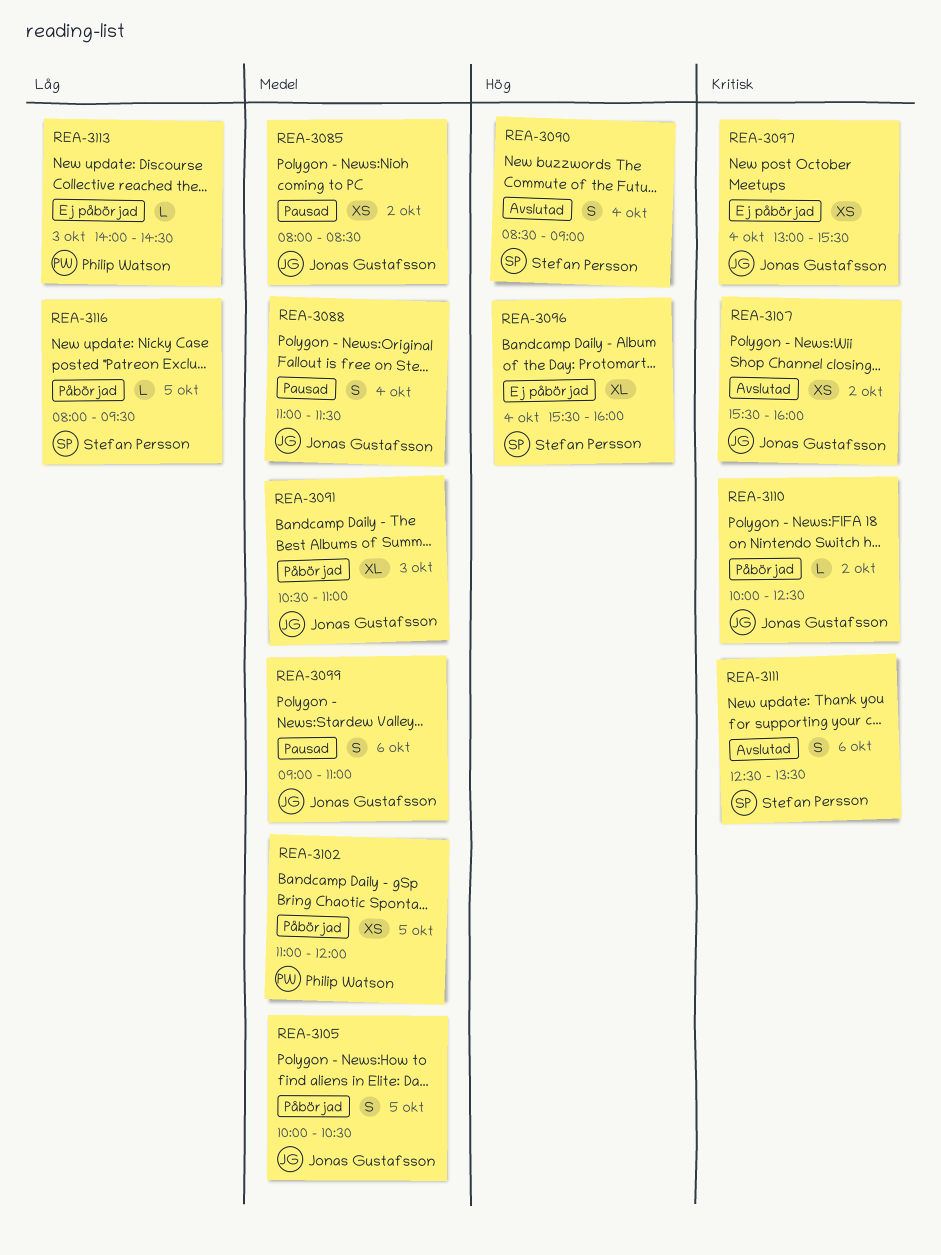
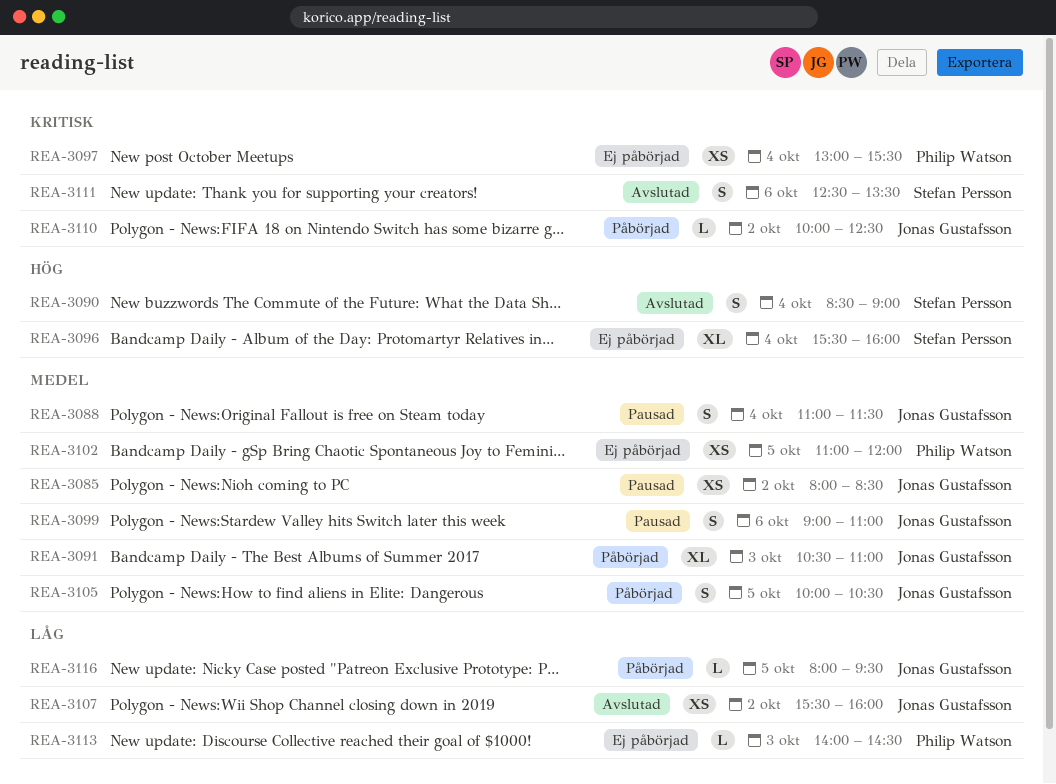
REA-3097, owner: Jonas Gustafsson -> Philip Watson
REA-3102, status: Påbörjad -> Ej påbörjad
REA-3107, priority: Kritisk -> Låg
REA-3116, owner: Stefan Persson -> Jonas Gustafsson

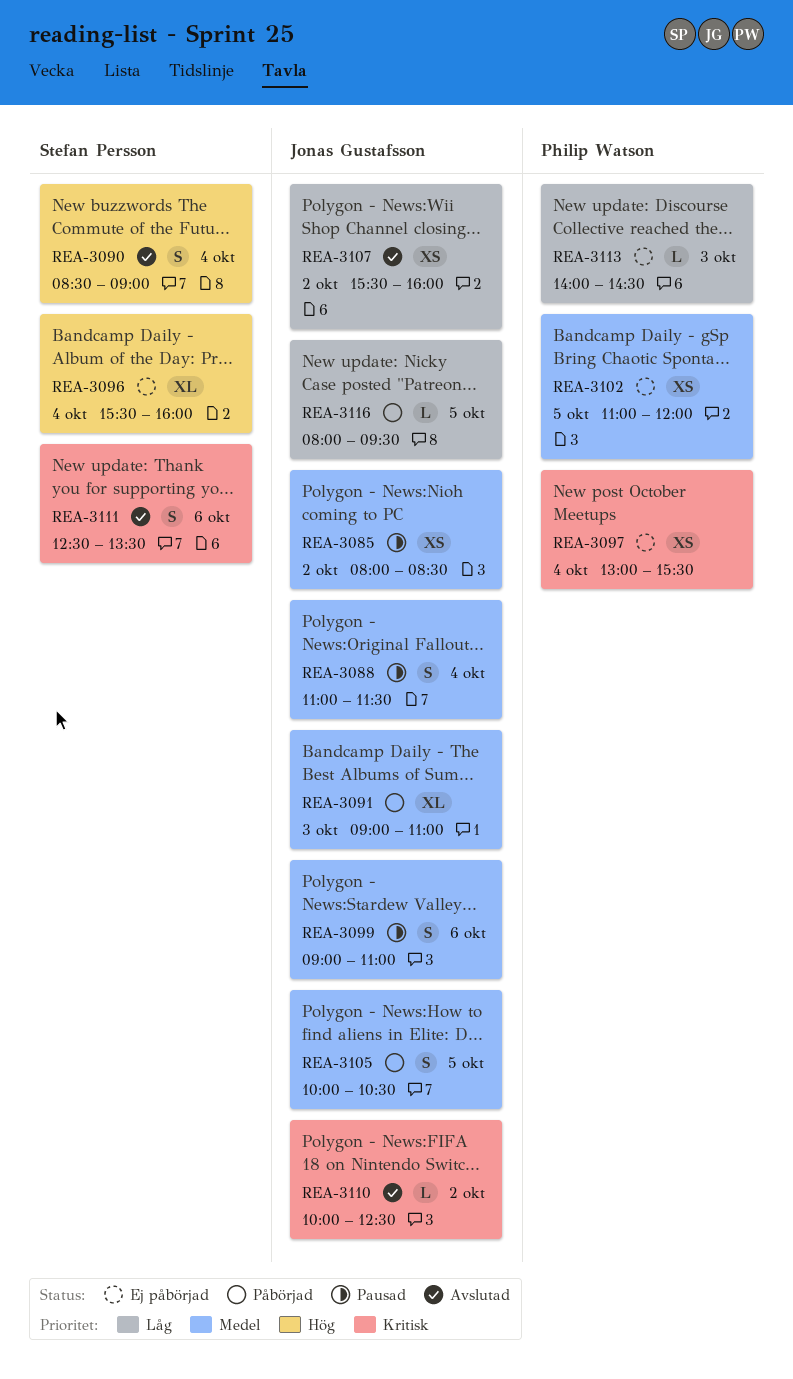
REA-3091, begins: 10:30 -> 09:00
REA-3110, status: Påbörjad -> Avslutad

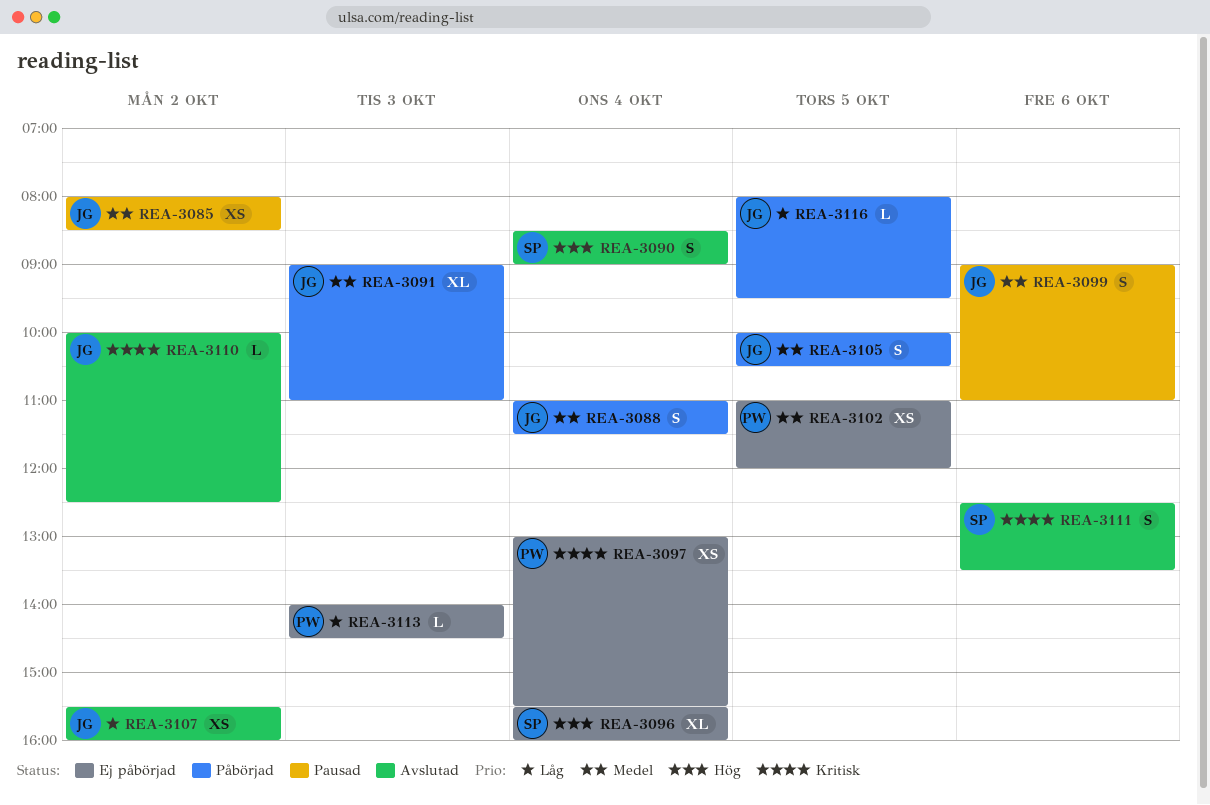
REA-3088, status: Pausad -> Påbörjad

